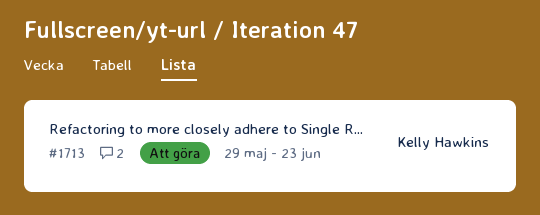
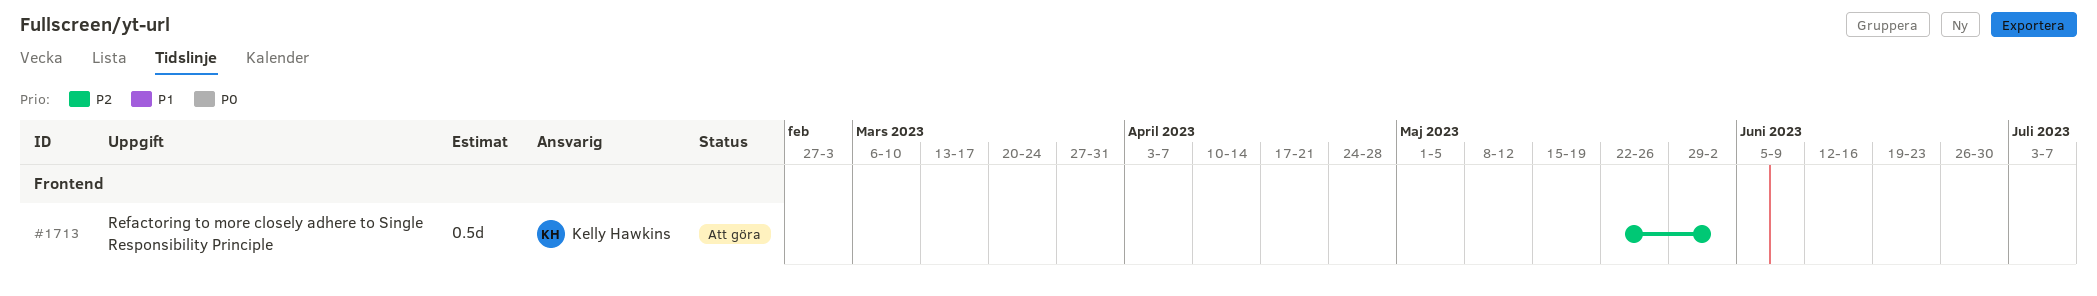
#1713, start: May 29 -> May 22
#1713, due: Jun 23 -> Jun 2

